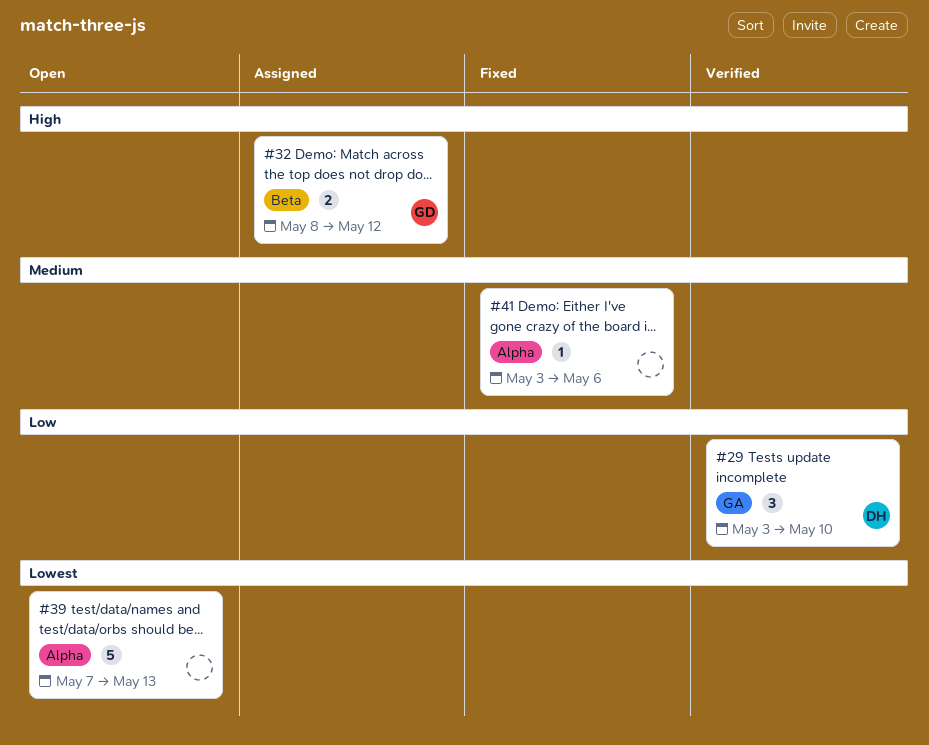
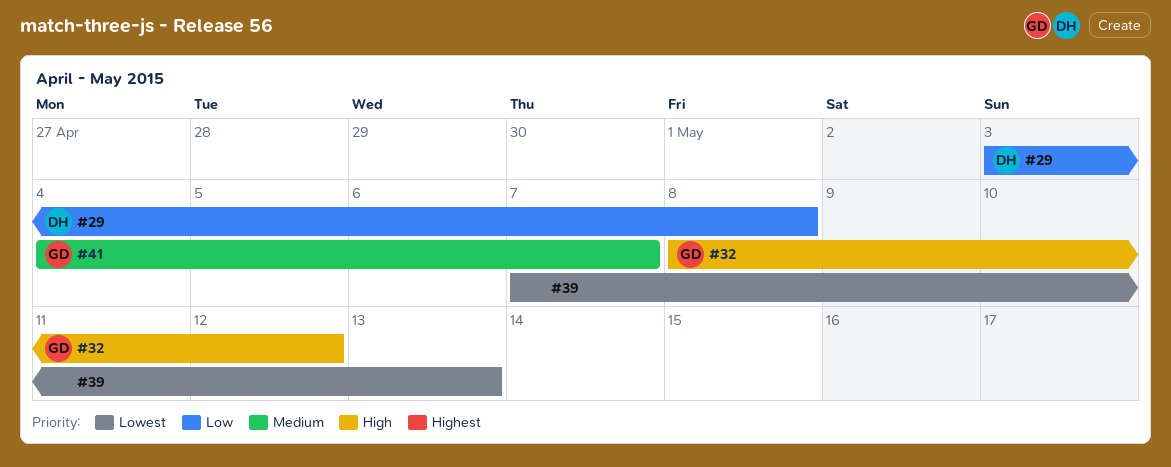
#29, due: May 10 -> May 8
#41, owner: none -> GD
#41, start: May 3 -> May 4
#41, due: May 6 -> May 7

